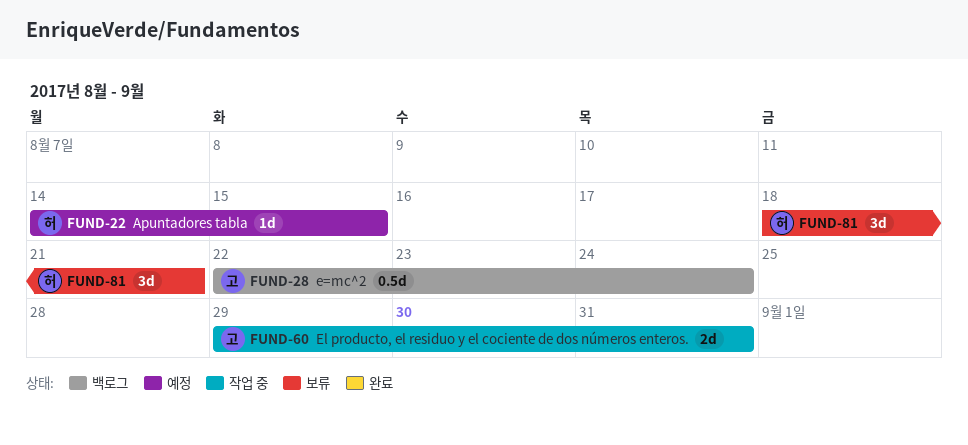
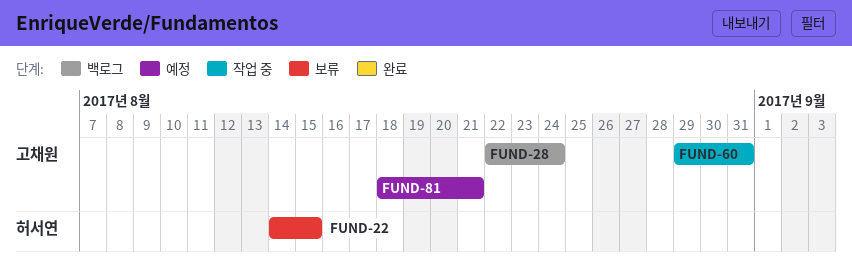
FUND-22, status: 예정 -> 보류
FUND-81, status: 보류 -> 예정
FUND-81, owner: 허서연 -> 고채원

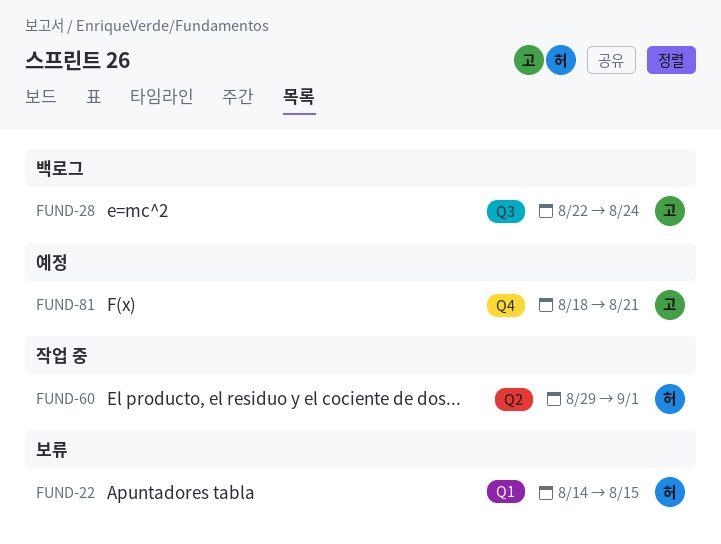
FUND-60, owner: 고채원 -> 허서연
FUND-60, due: Aug 31 -> Sep 1

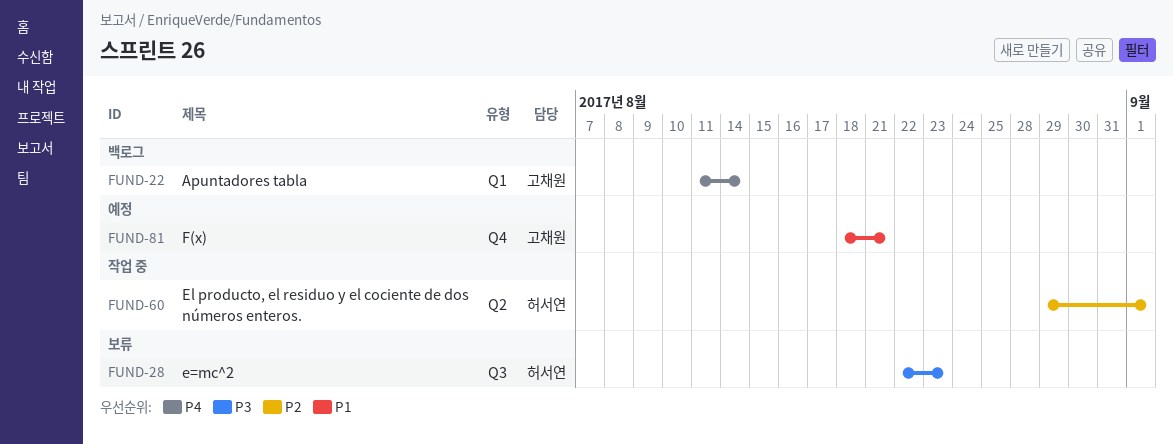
FUND-22, status: 보류 -> 백로그
FUND-22, owner: 허서연 -> 고채원
FUND-22, start: Aug 14 -> Aug 11
FUND-22, due: Aug 15 -> Aug 14
FUND-28, status: 백로그 -> 보류
FUND-28, owner: 고채원 -> 허서연
FUND-28, due: Aug 24 -> Aug 23

